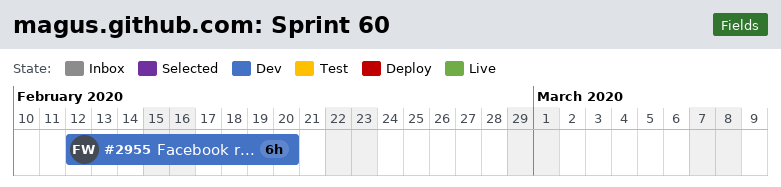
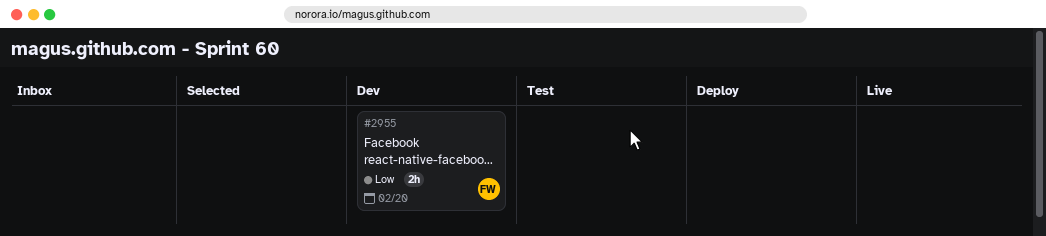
#2955, estimate: 6h -> 2h

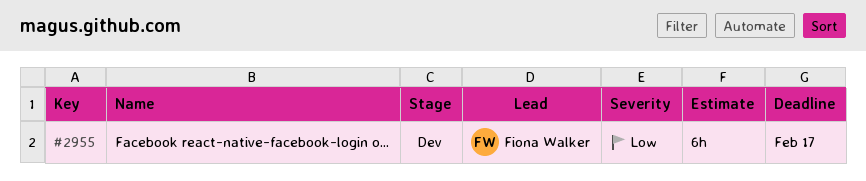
#2955, estimate: 2h -> 6h
#2955, due: Feb 20 -> Feb 17

